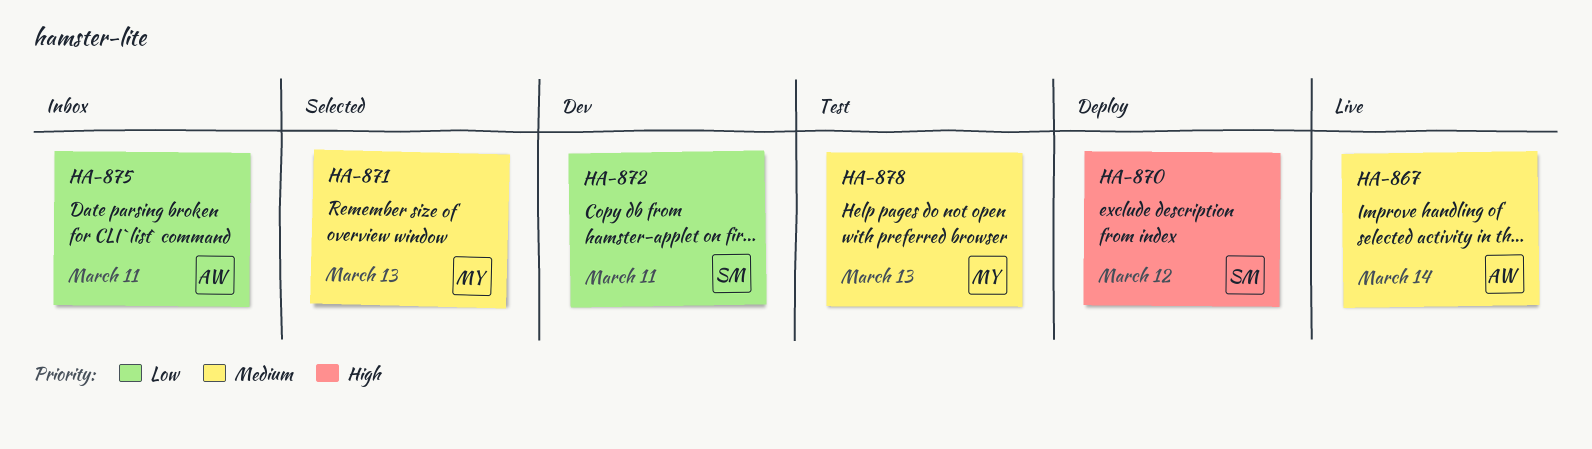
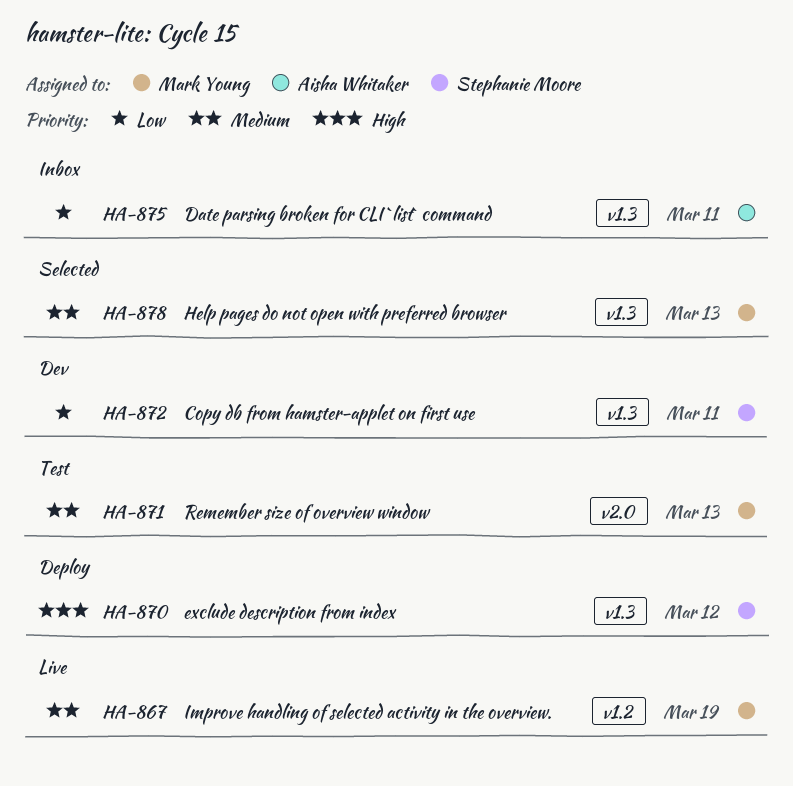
HA-867, owner: Aisha Whitaker -> Mark Young
HA-867, due: Mar 14 -> Mar 19
HA-871, status: Selected -> Test
HA-878, status: Test -> Selected

